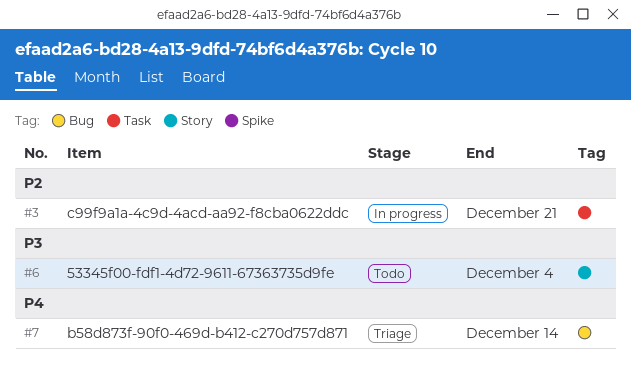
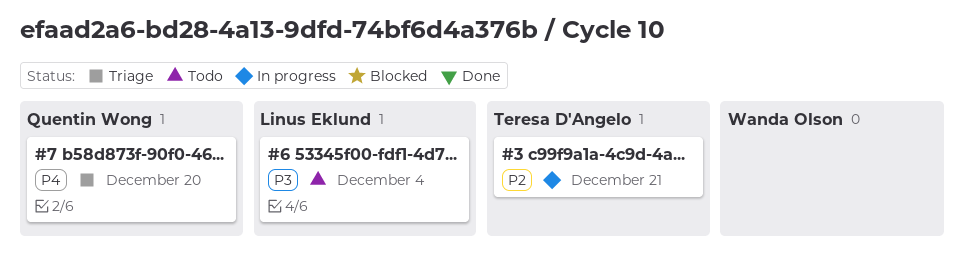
#7, due: Dec 14 -> Dec 20

